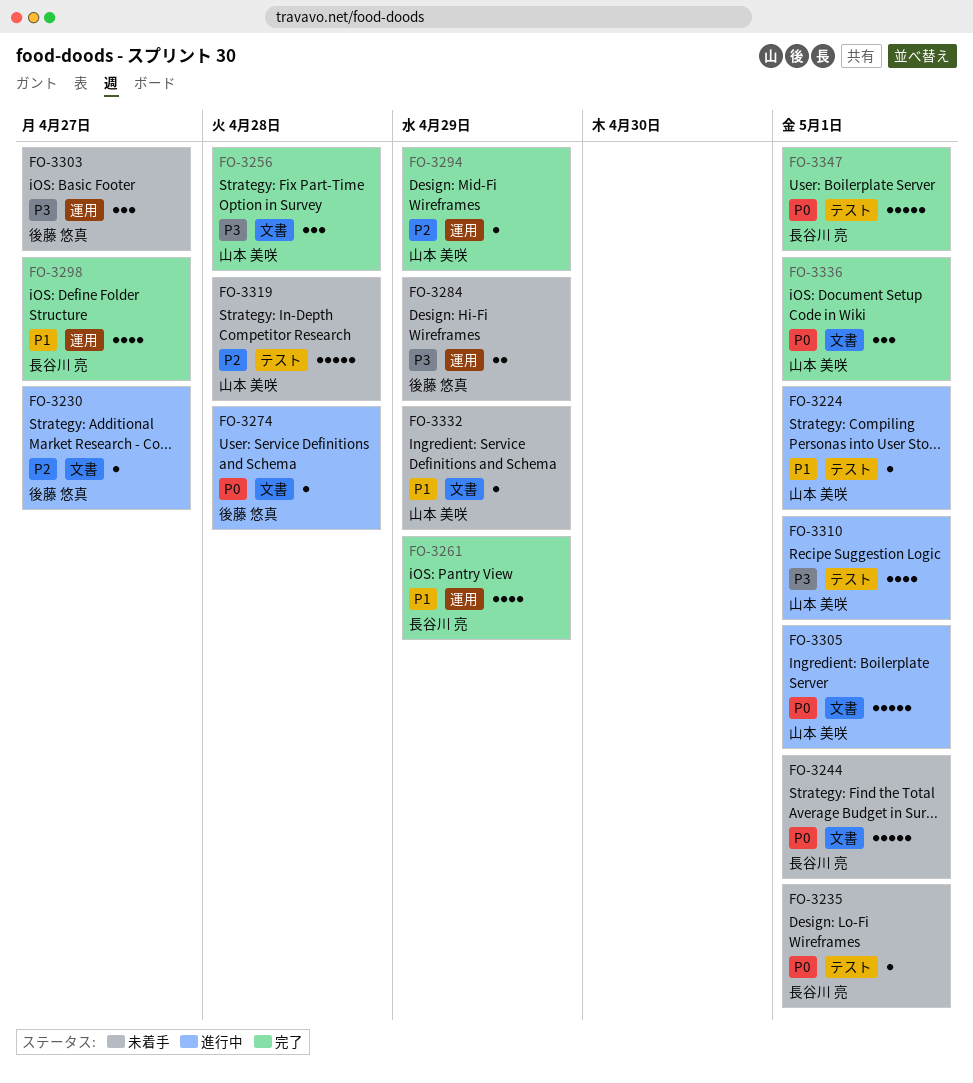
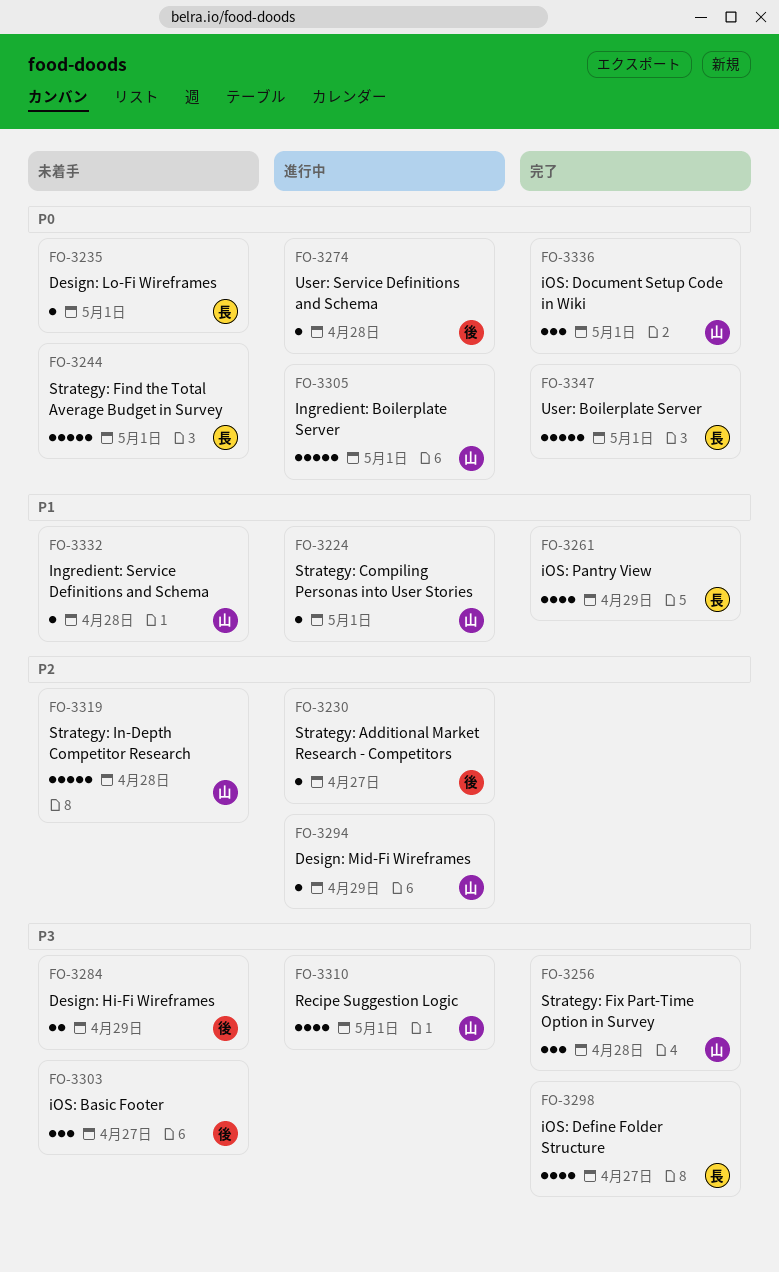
FO-3294, status: 完了 -> 進行中
FO-3298, priority: P1 -> P3
FO-3332, due: Apr 29 -> Apr 28

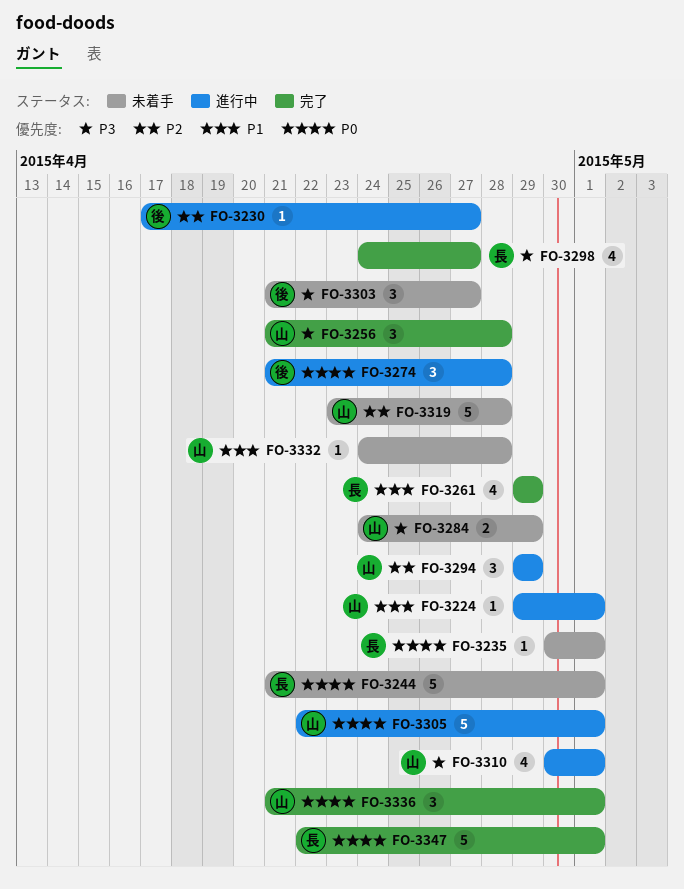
FO-3274, estimate: 1 -> 3
FO-3284, owner: 後 -> 山
FO-3294, estimate: 1 -> 3

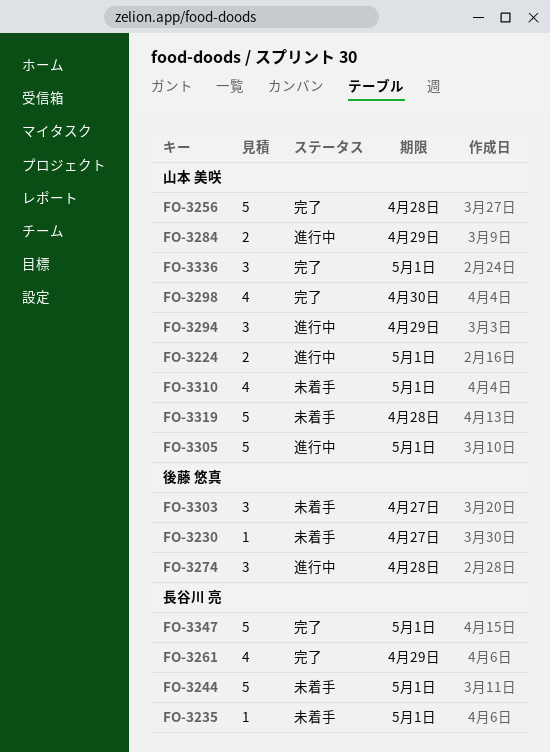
FO-3224, estimate: 1 -> 2
FO-3230, status: 進行中 -> 未着手
FO-3256, estimate: 3 -> 5
FO-3284, status: 未着手 -> 進行中
FO-3298, owner: 長谷川 亮 -> 山本 美咲
FO-3298, due: Apr 27 -> Apr 30
FO-3310, status: 進行中 -> 未着手
FO-3332: present -> none

